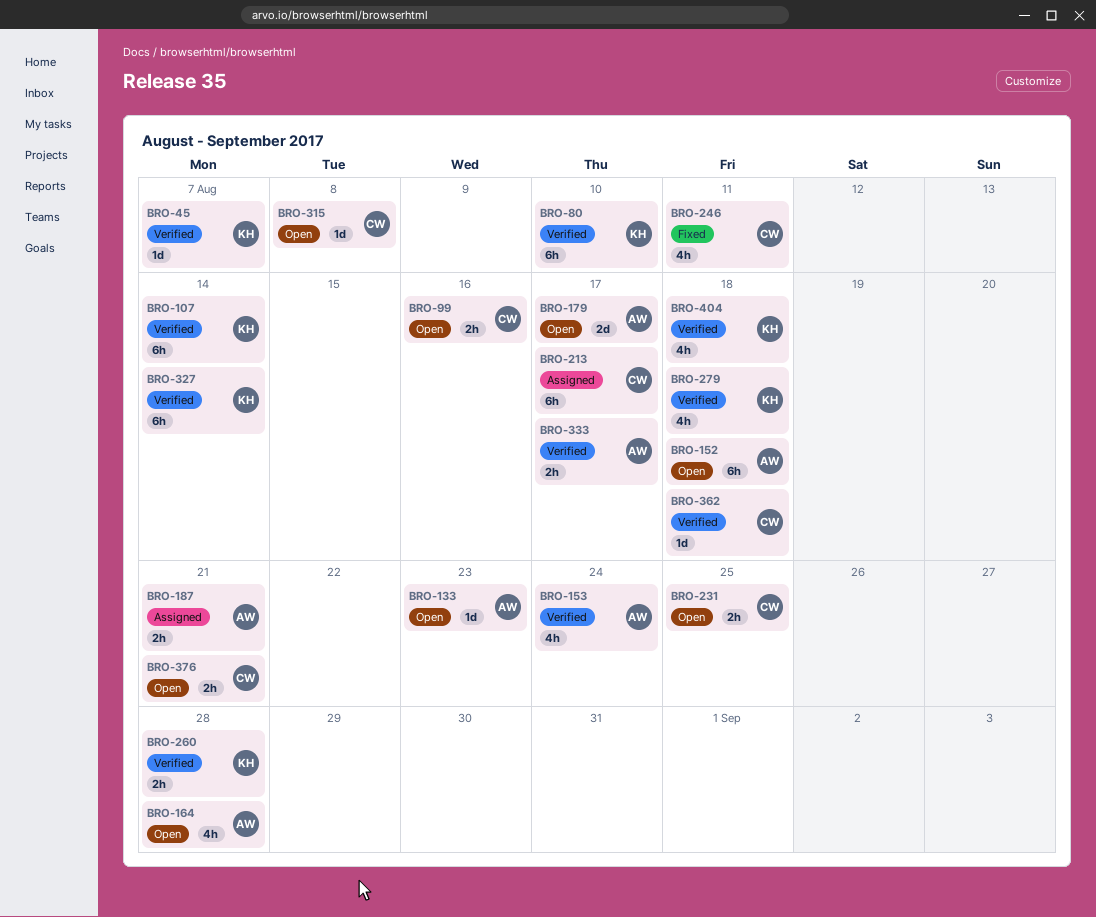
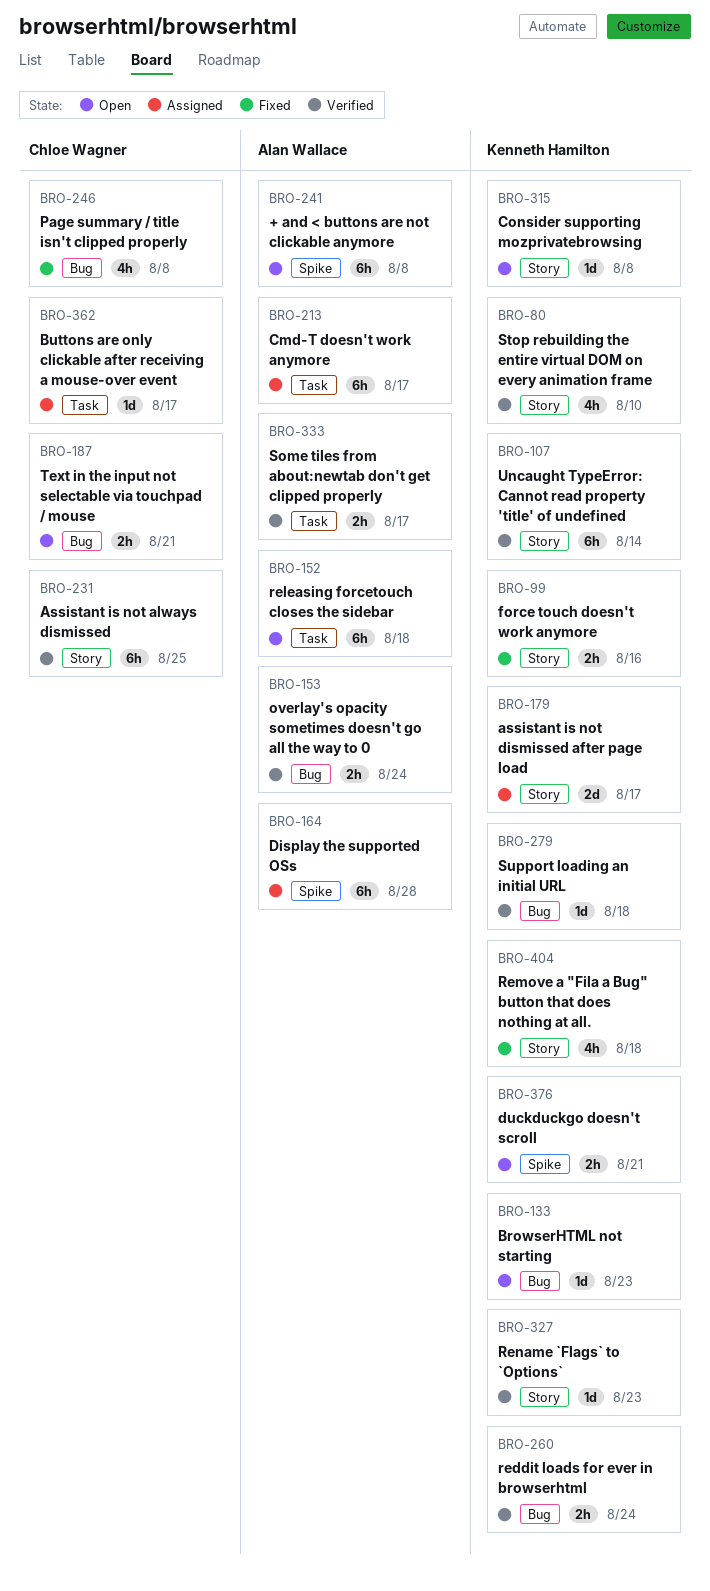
BRO-45: present -> none
BRO-80, estimate: 6h -> 4h
BRO-99, status: Open -> Fixed
BRO-99, owner: Chloe Wagner -> Kenneth Hamilton
BRO-133, owner: Alan Wallace -> Kenneth Hamilton
BRO-153, estimate: 4h -> 2h
BRO-164, status: Open -> Assigned
BRO-164, estimate: 4h -> 6h
BRO-179, status: Open -> Assigned
BRO-179, owner: Alan Wallace -> Kenneth Hamilton
BRO-187, status: Assigned -> Open
BRO-187, owner: Alan Wallace -> Chloe Wagner
BRO-213, owner: Chloe Wagner -> Alan Wallace
BRO-231, status: Open -> Verified
BRO-231, estimate: 2h -> 6h
BRO-241: none -> present
BRO-246, due: Aug 11 -> Aug 8
BRO-260, due: Aug 28 -> Aug 24
BRO-279, estimate: 4h -> 1d
BRO-315, owner: Chloe Wagner -> Kenneth Hamilton
BRO-327, estimate: 6h -> 1d
BRO-327, due: Aug 14 -> Aug 23
BRO-362, status: Verified -> Assigned
BRO-362, due: Aug 18 -> Aug 17
BRO-376, owner: Chloe Wagner -> Kenneth Hamilton
BRO-404, status: Verified -> Fixed

